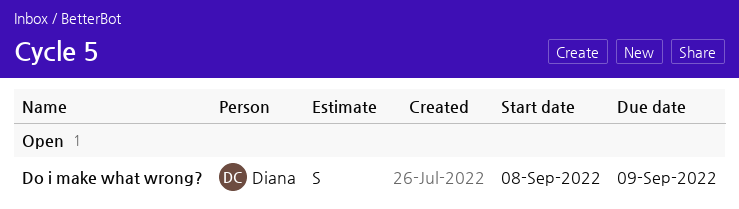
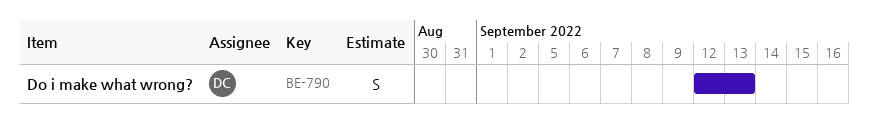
Do i make what wrong?, start: Sep 8 -> Sep 12
Do i make what wrong?, due: Sep 9 -> Sep 13

